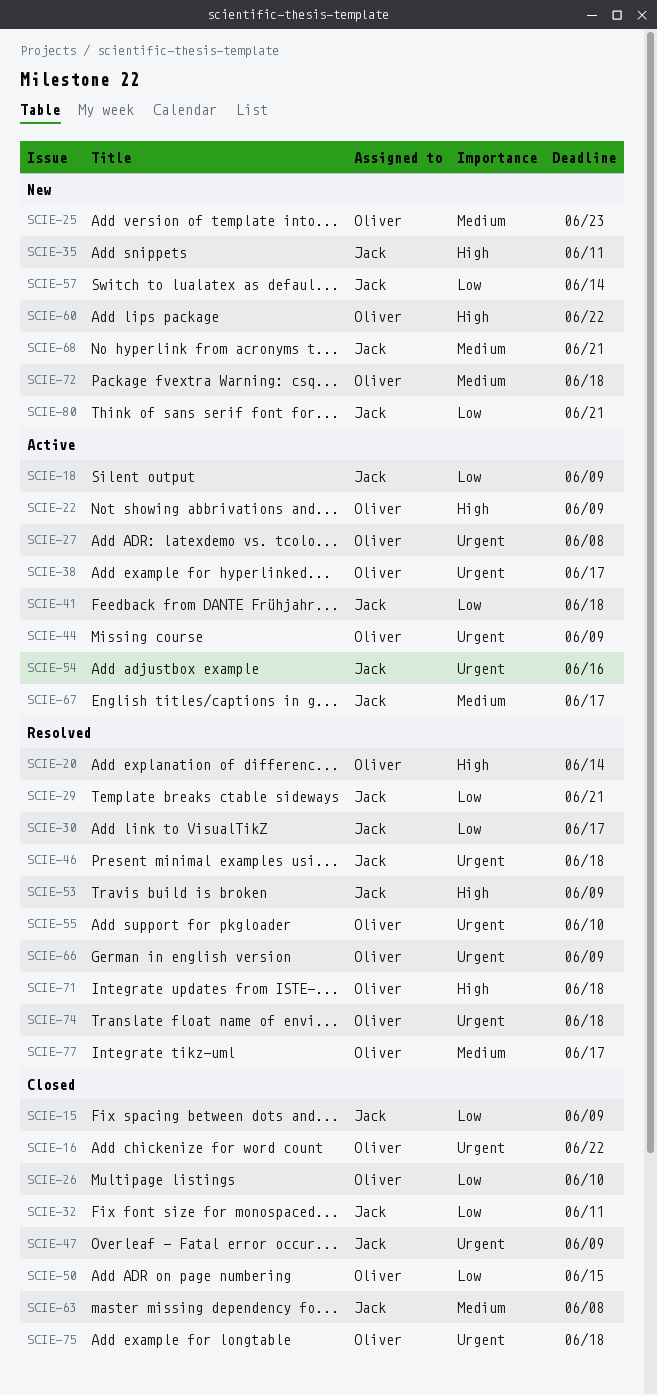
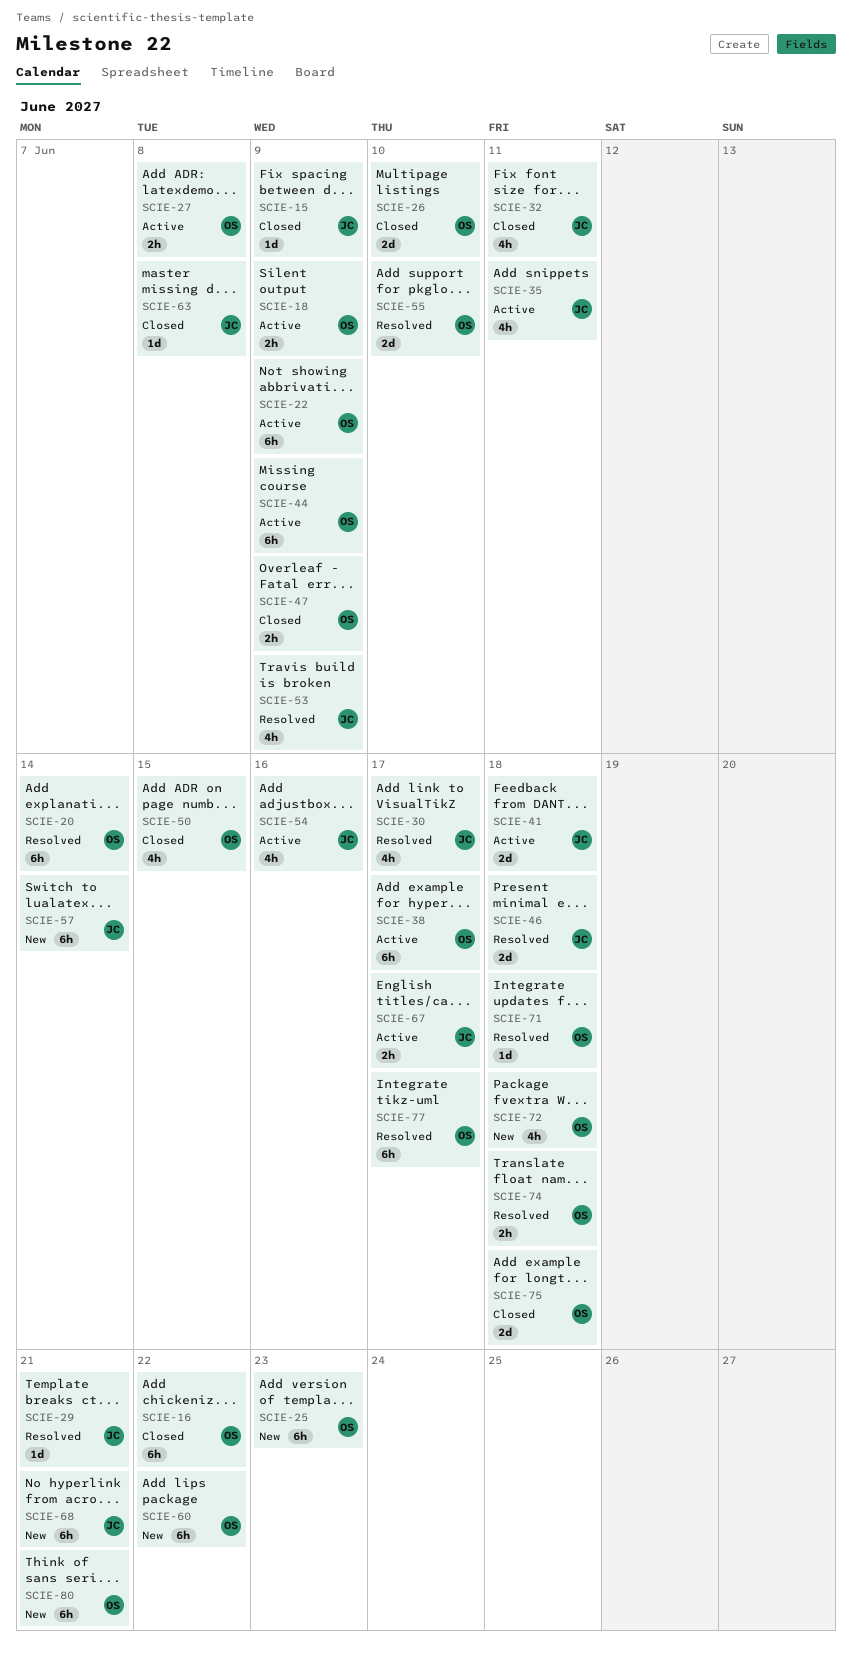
SCIE-18, owner: Jack -> Oliver
SCIE-35, status: New -> Active
SCIE-47, owner: Jack -> Oliver
SCIE-66: present -> none
SCIE-80, owner: Jack -> Oliver

